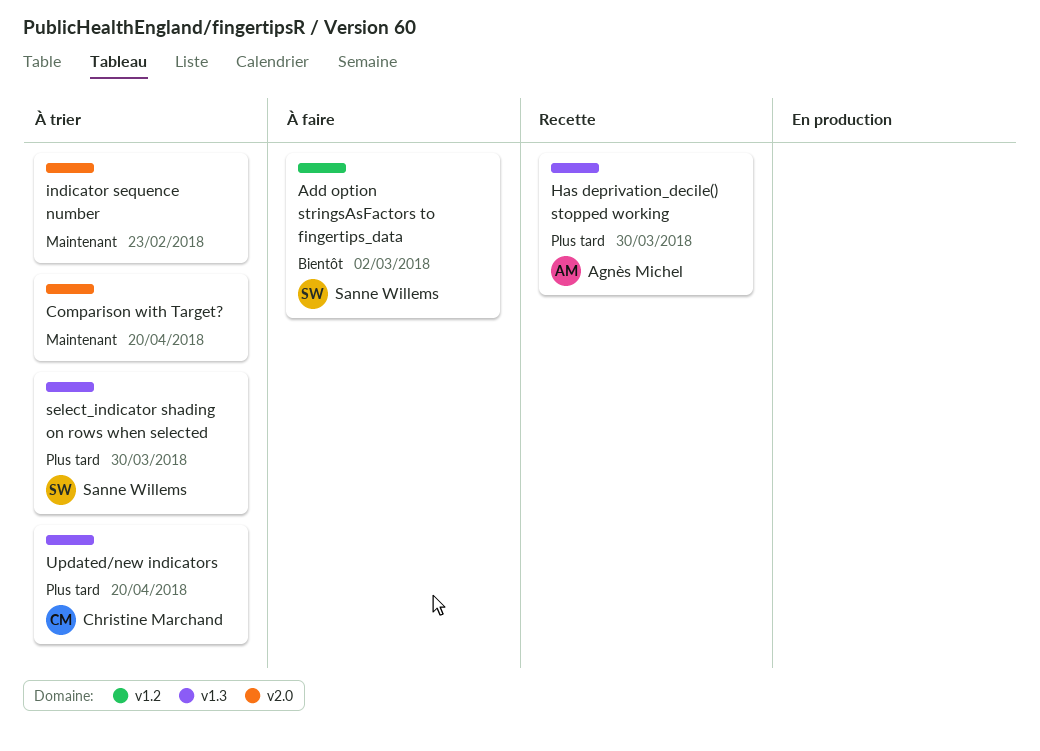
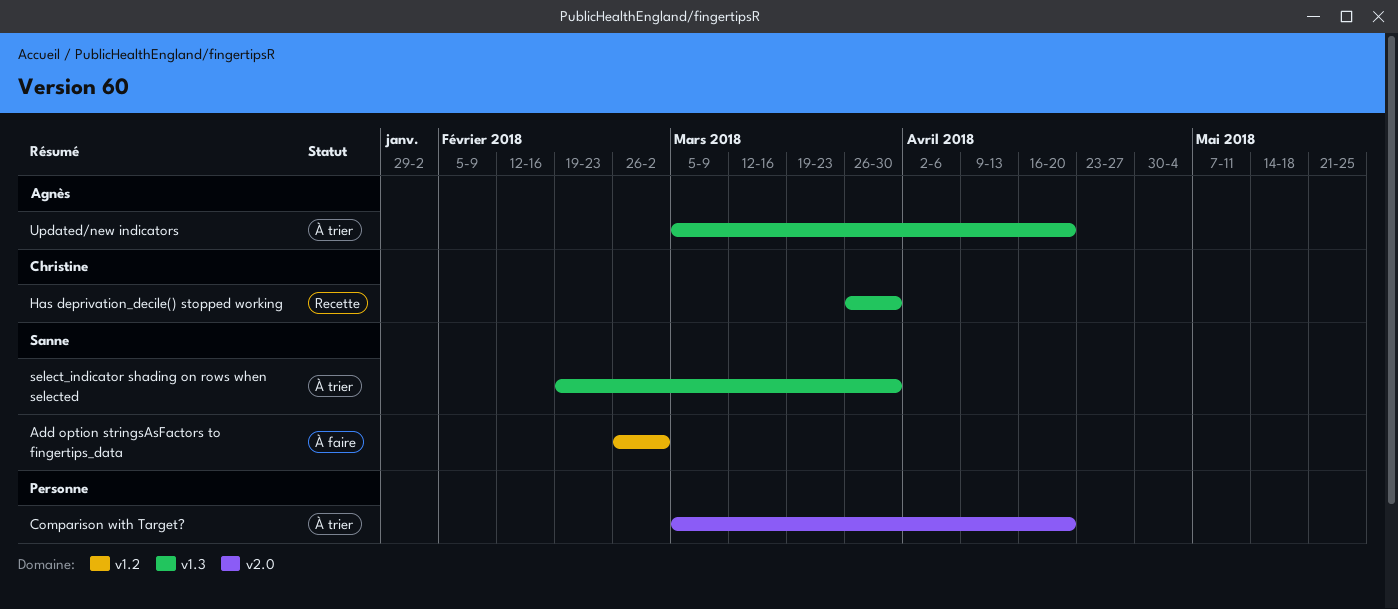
Has deprivation_decile() stopped working, owner: Agnès Michel -> Christine Marchand
indicator sequence number: present -> none
Updated/new indicators, owner: Christine Marchand -> Agnès Michel

